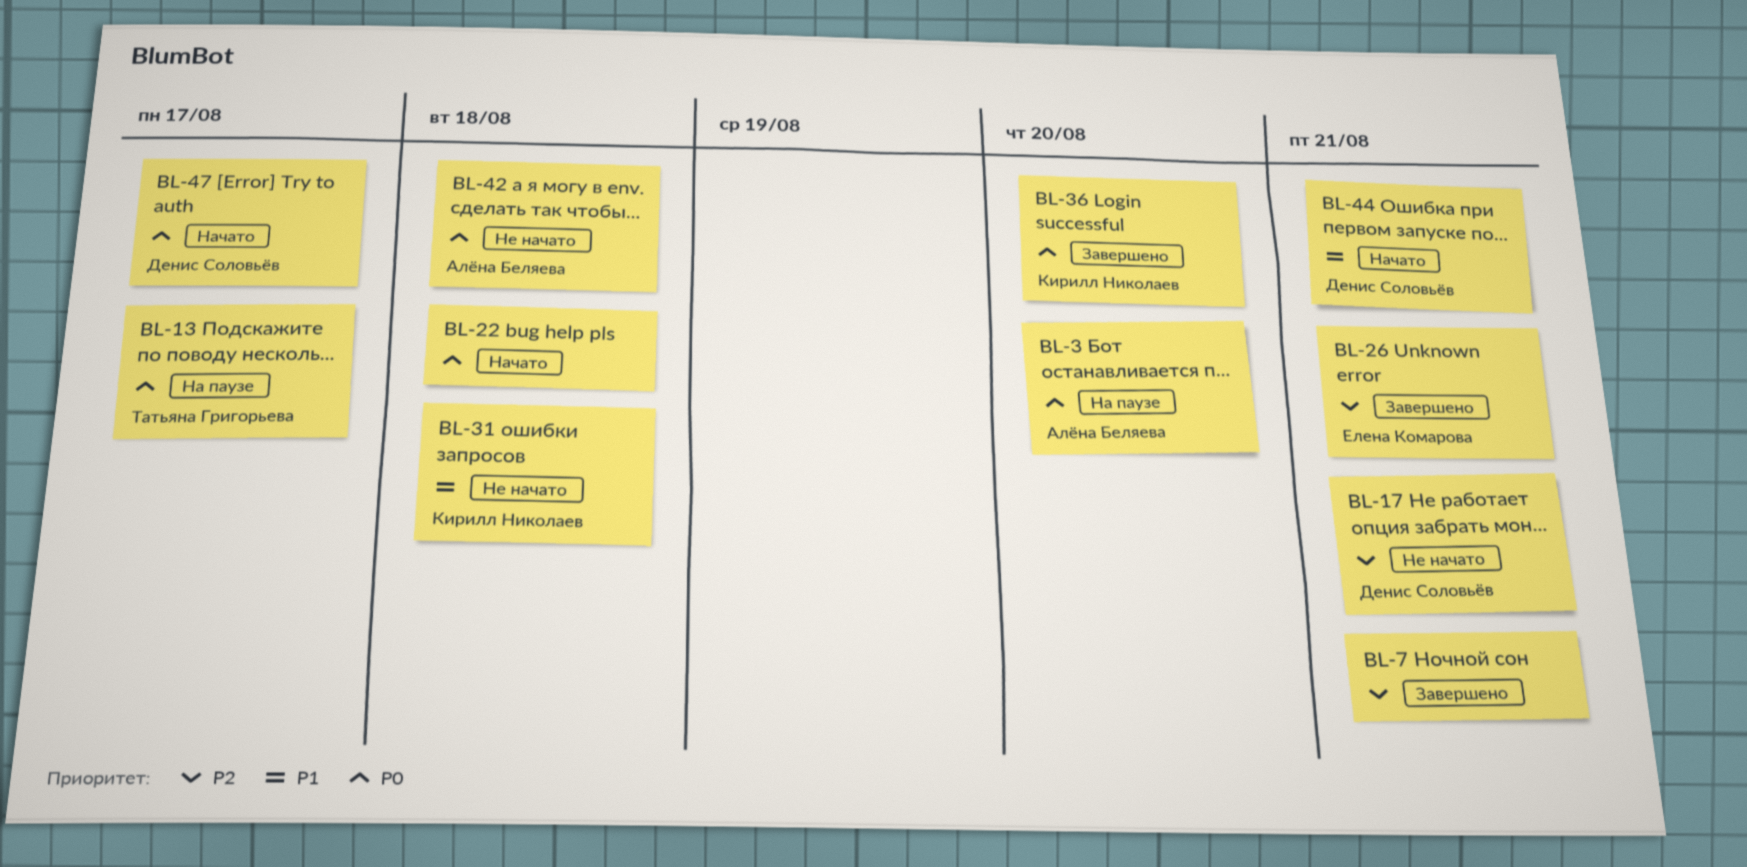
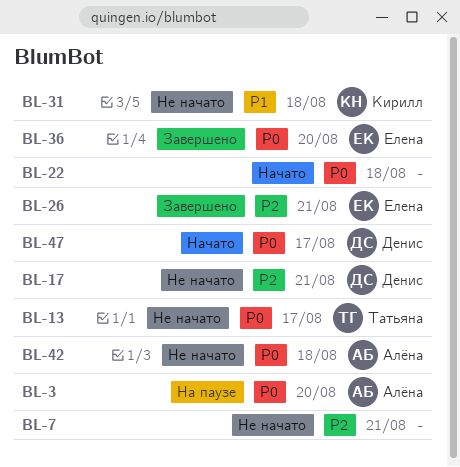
BL-7, status: Завершено -> Не начато
BL-13, status: На паузе -> Не начато
BL-36, owner: Кирилл Николаев -> Елена Комарова
BL-44: present -> none

